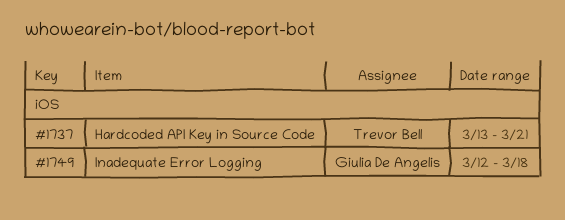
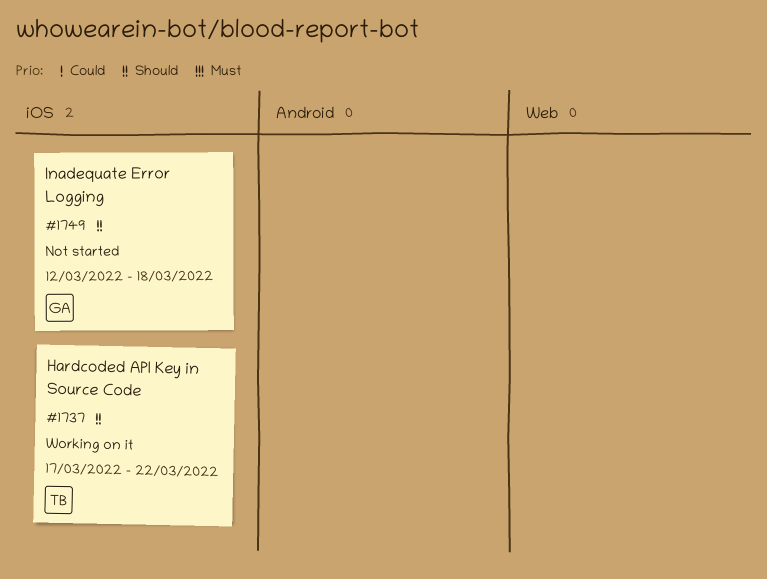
#1737, start: Mar 13 -> Mar 17
#1737, due: Mar 21 -> Mar 22

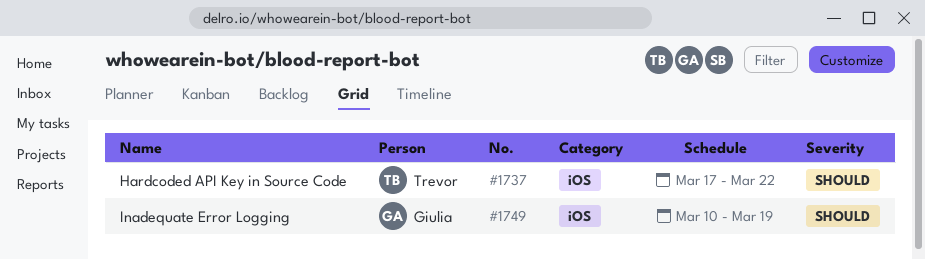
#1749, start: Mar 12 -> Mar 10
#1749, due: Mar 18 -> Mar 19

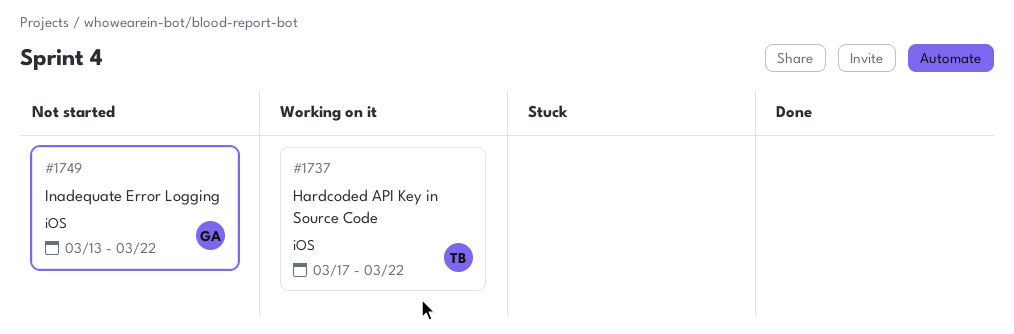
#1749, start: Mar 10 -> Mar 13
#1749, due: Mar 19 -> Mar 22

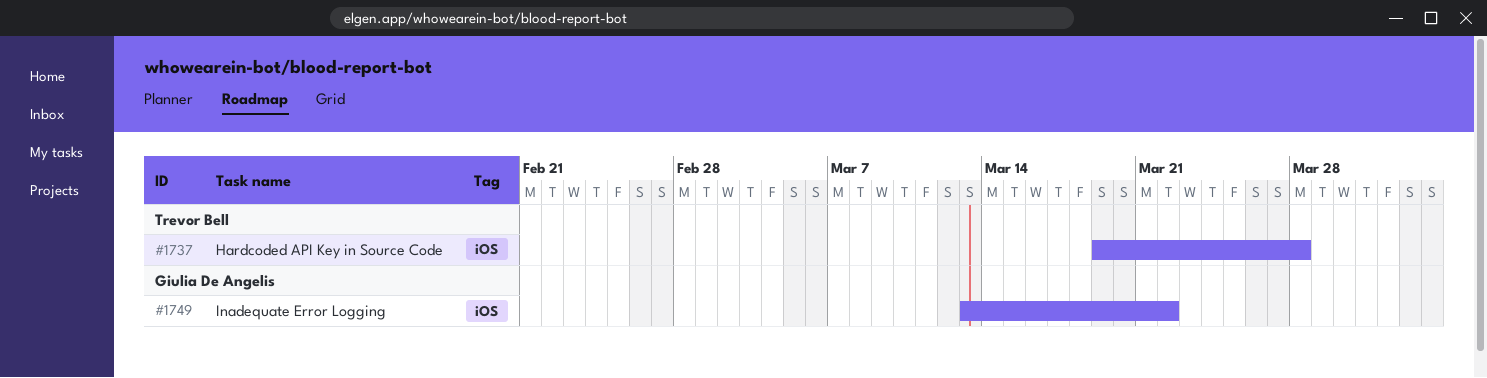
#1737, start: Mar 17 -> Mar 19
#1737, due: Mar 22 -> Mar 28

